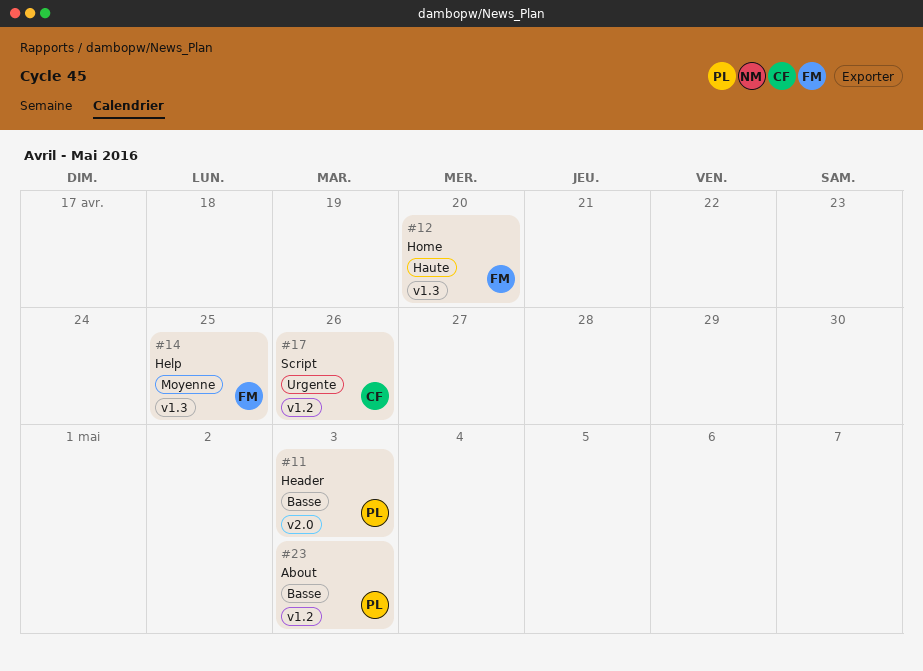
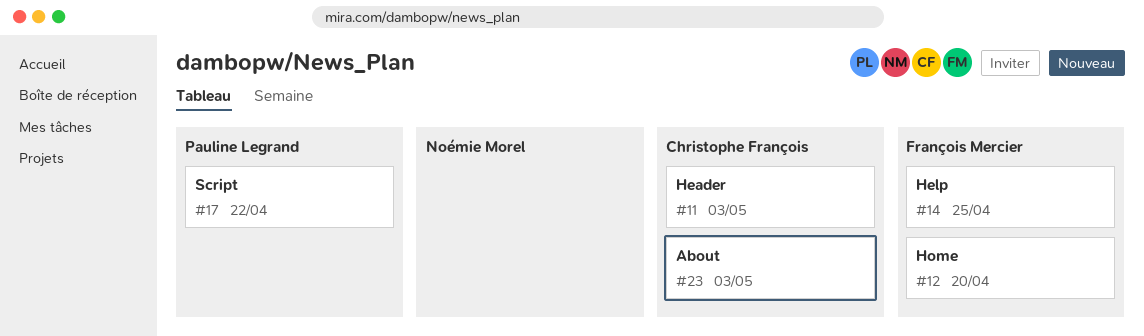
#11, owner: Pauline Legrand -> Christophe François
#17, owner: Christophe François -> Pauline Legrand
#17, due: Apr 26 -> Apr 22
#23, owner: Pauline Legrand -> Christophe François

